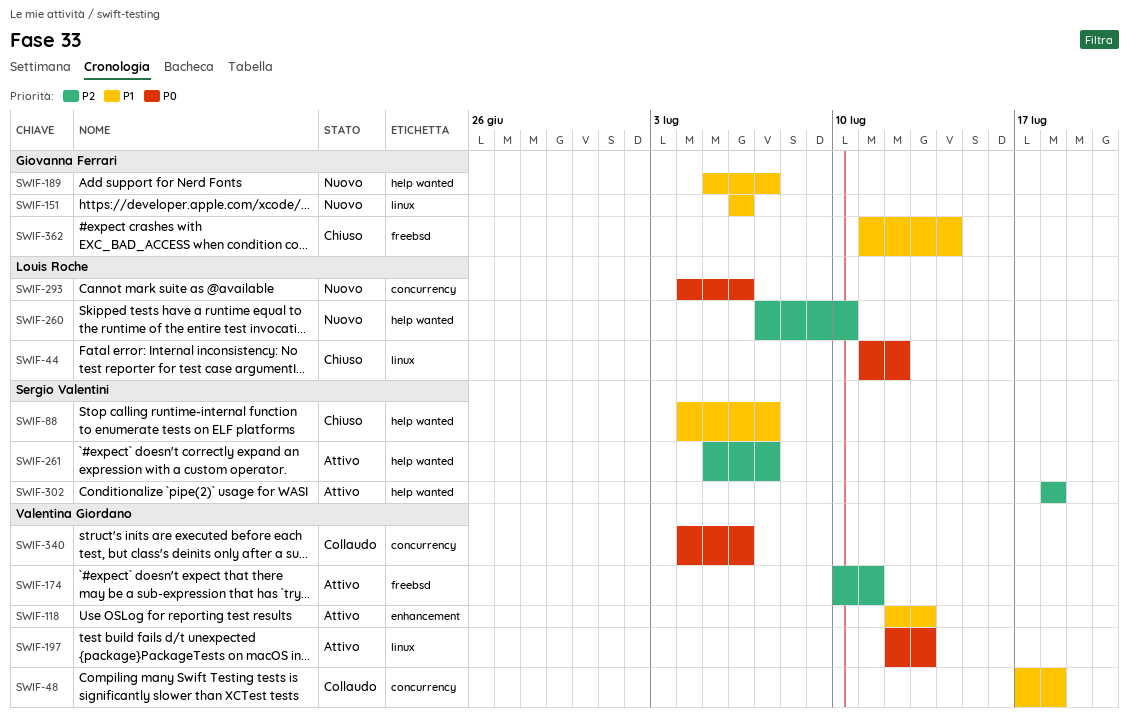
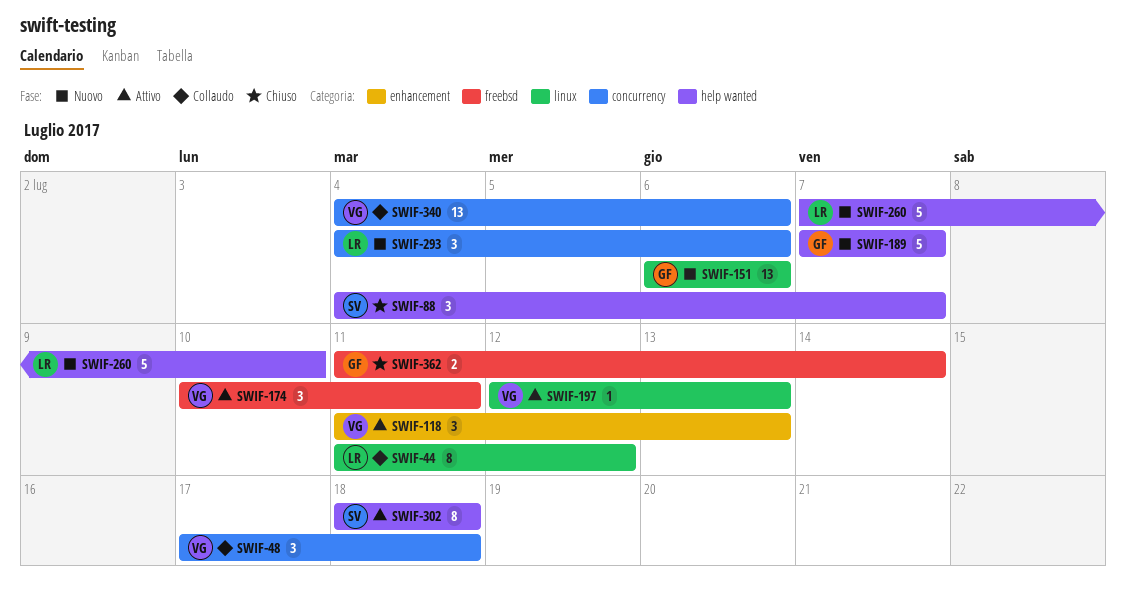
SWIF-44, status: Chiuso -> Collaudo
SWIF-118, start: Jul 12 -> Jul 11
SWIF-189, start: Jul 5 -> Jul 7
SWIF-261: present -> none

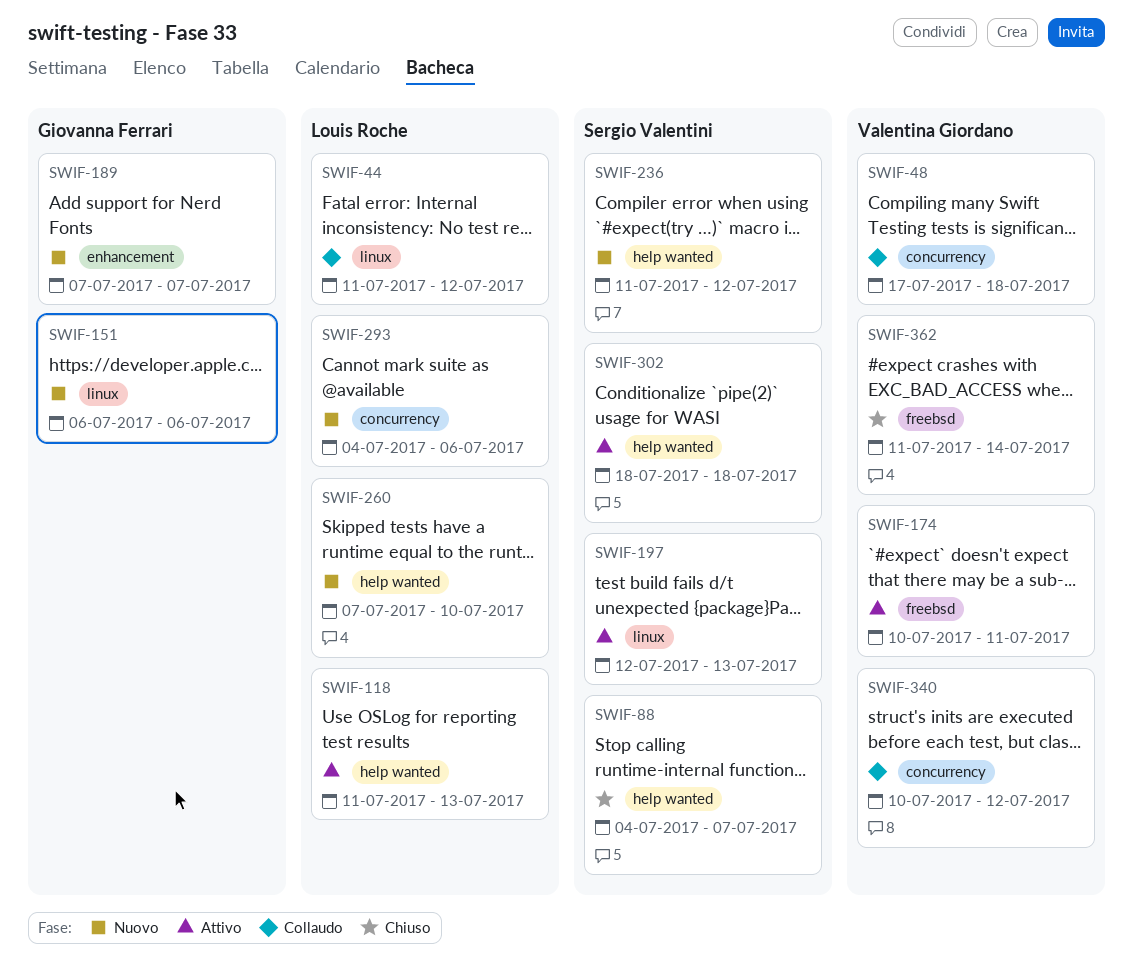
SWIF-118, owner: Valentina Giordano -> Louis Roche
SWIF-118, label: enhancement -> help wanted
SWIF-189, label: help wanted -> enhancement
SWIF-197, owner: Valentina Giordano -> Sergio Valentini
SWIF-236: none -> present
SWIF-340, start: Jul 4 -> Jul 10
SWIF-340, due: Jul 6 -> Jul 12
SWIF-362, owner: Giovanna Ferrari -> Valentina Giordano

